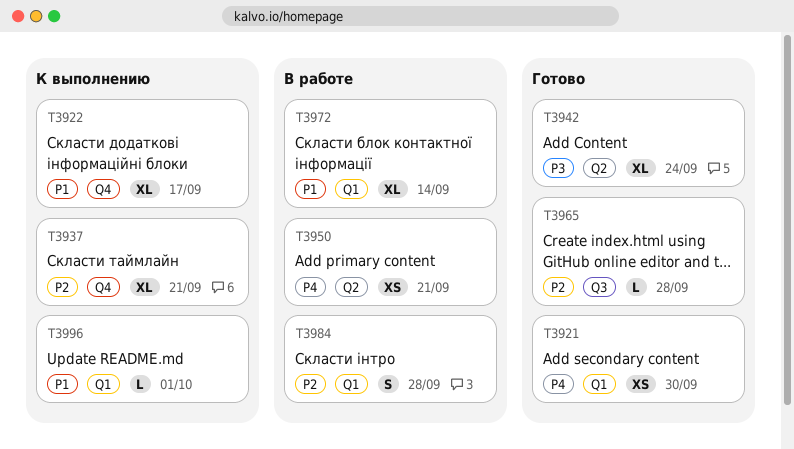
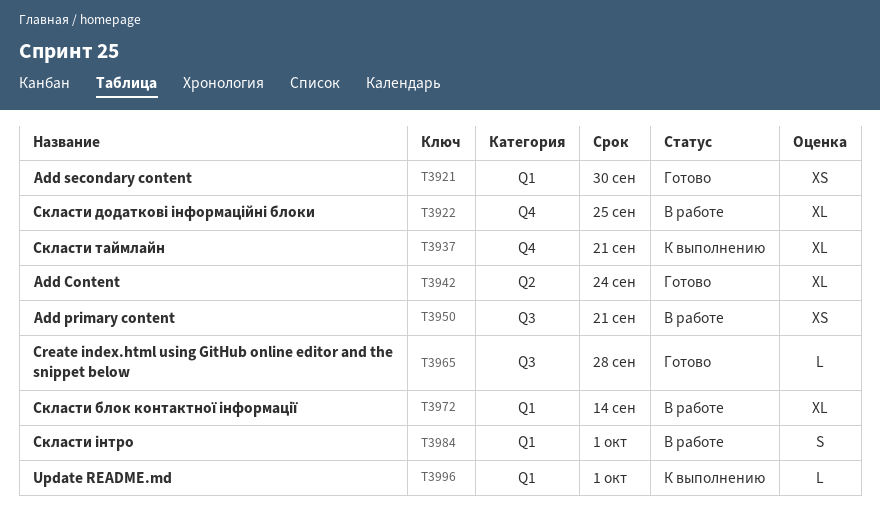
T3922, status: К выполнению -> В работе
T3922, due: Sep 17 -> Sep 25
T3950, label: Q2 -> Q3
T3984, due: Sep 28 -> Oct 1

